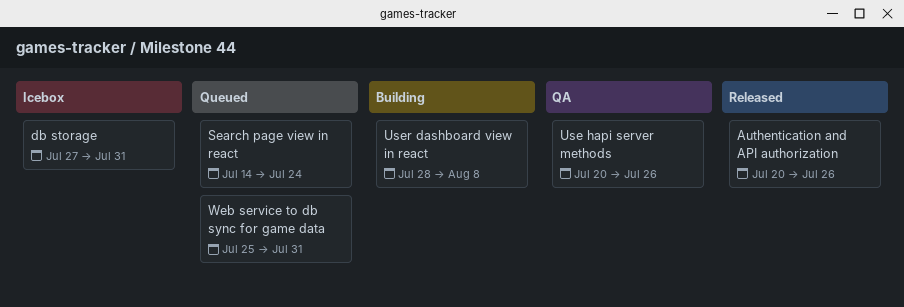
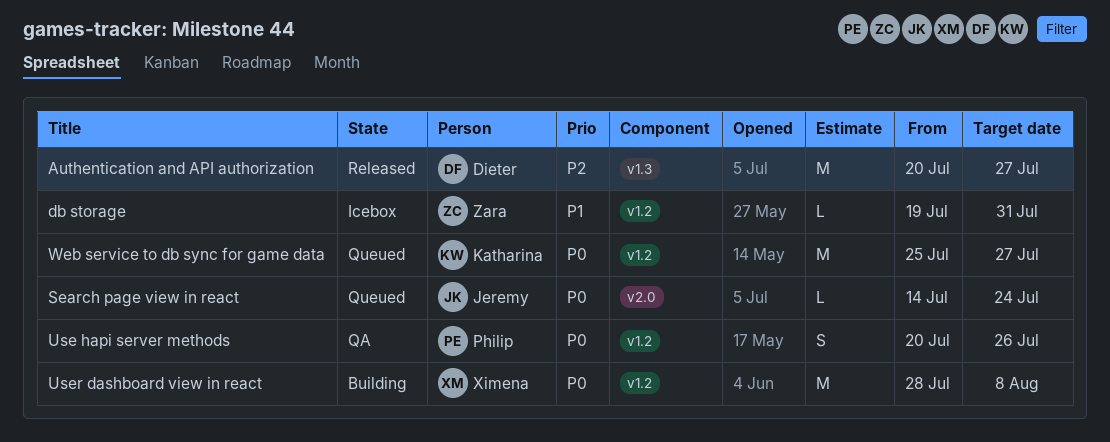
Authentication and API authorization, due: Jul 26 -> Jul 27
db storage, start: Jul 27 -> Jul 19
Web service to db sync for game data, due: Jul 31 -> Jul 27

